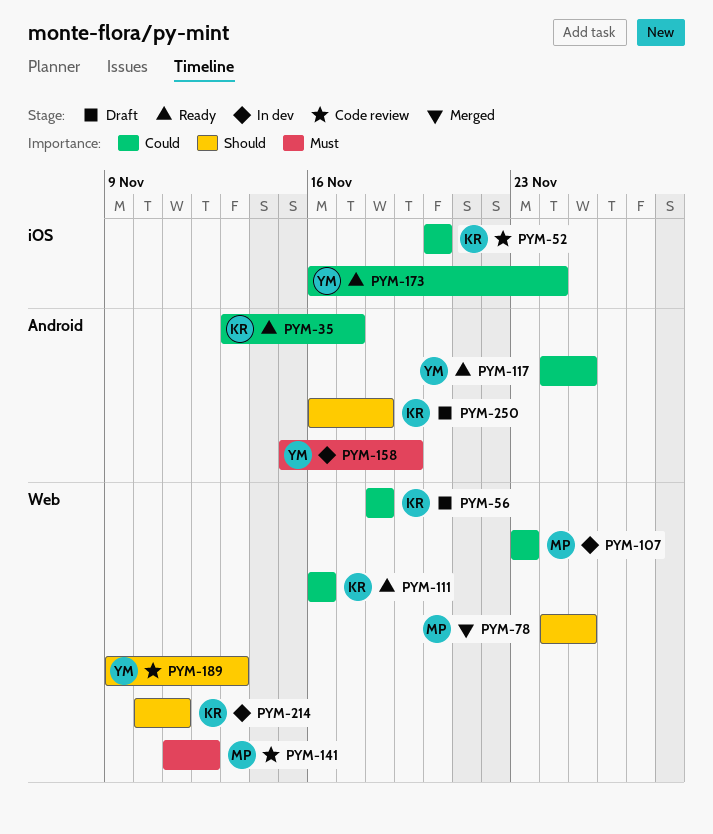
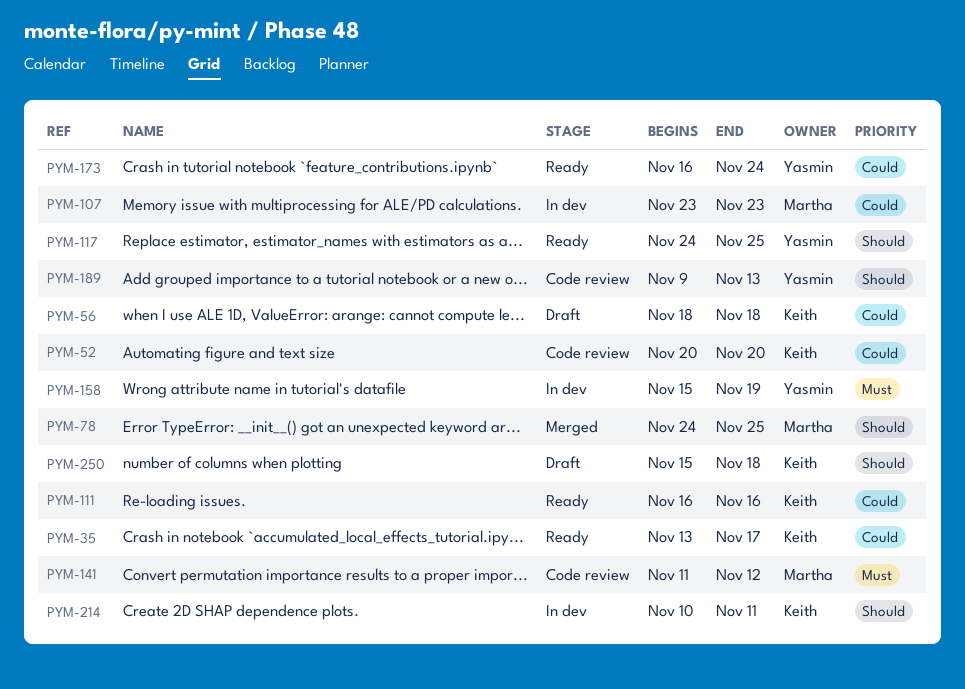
PYM-117, priority: Could -> Should
PYM-250, start: Nov 16 -> Nov 15

